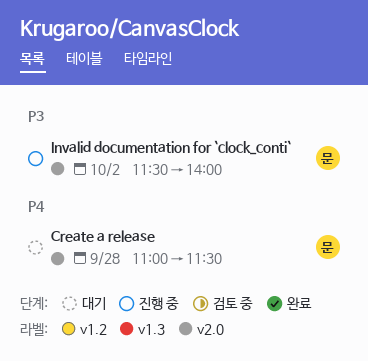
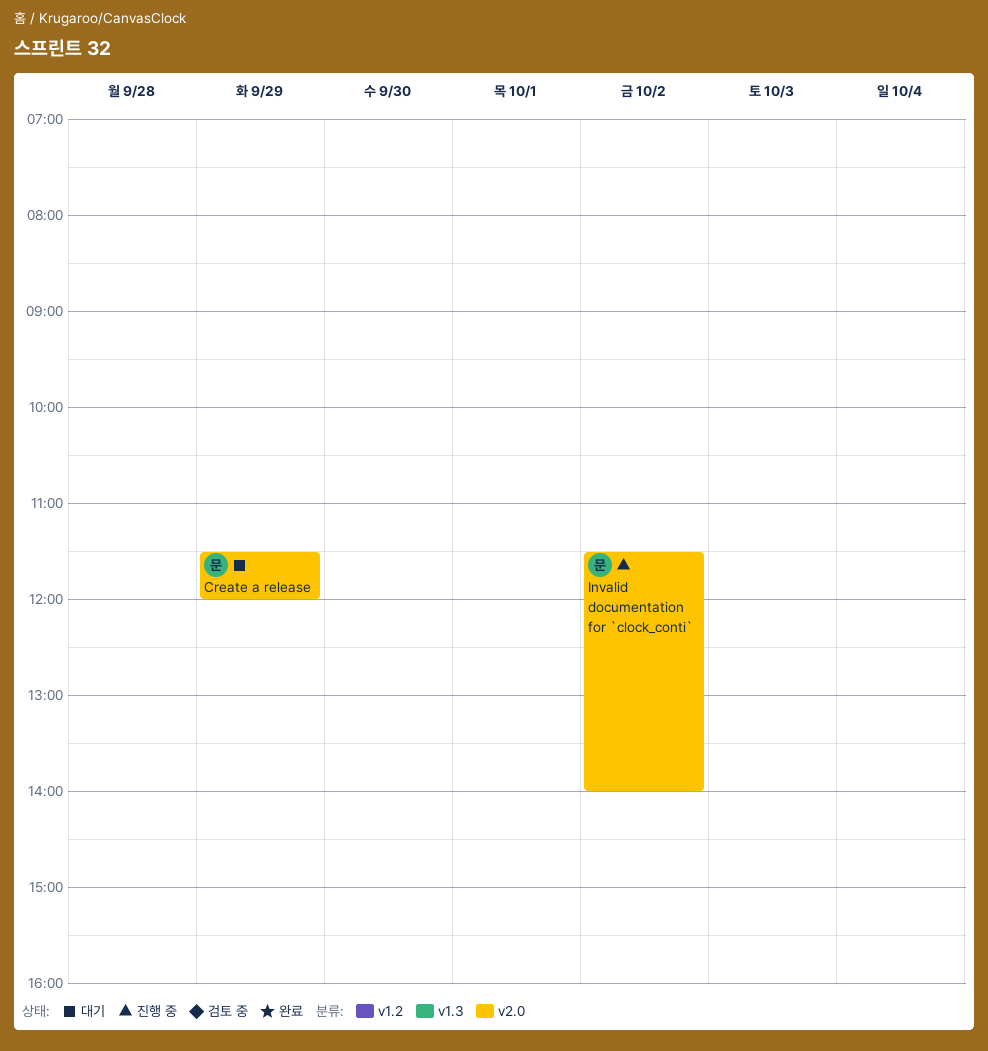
Create a release, day: Sep 28 -> Sep 29
Create a release, begins: 11:00 -> 11:30
Create a release, ends: 11:30 -> 12:00

